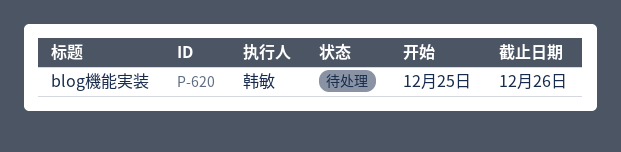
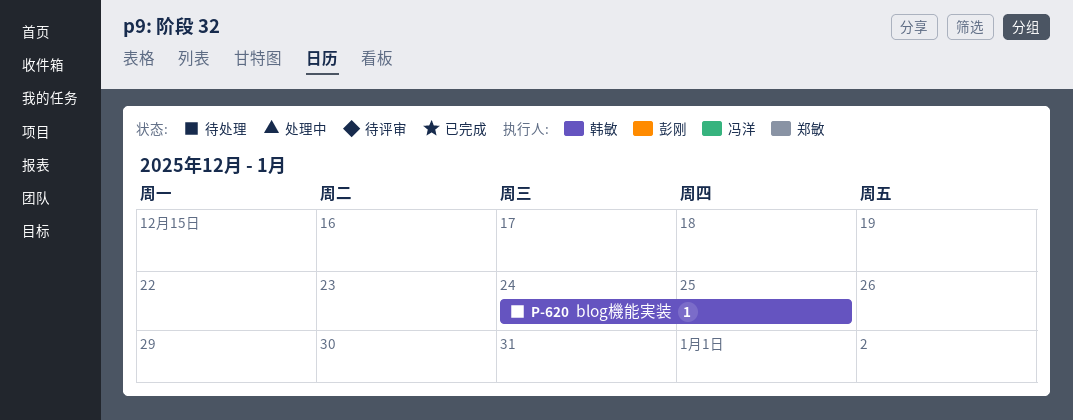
P-620, start: Dec 25 -> Dec 24
P-620, due: Dec 26 -> Dec 25

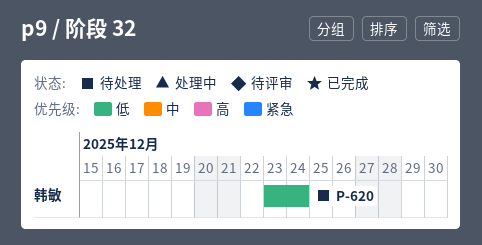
P-620, start: Dec 24 -> Dec 23
P-620, due: Dec 25 -> Dec 24

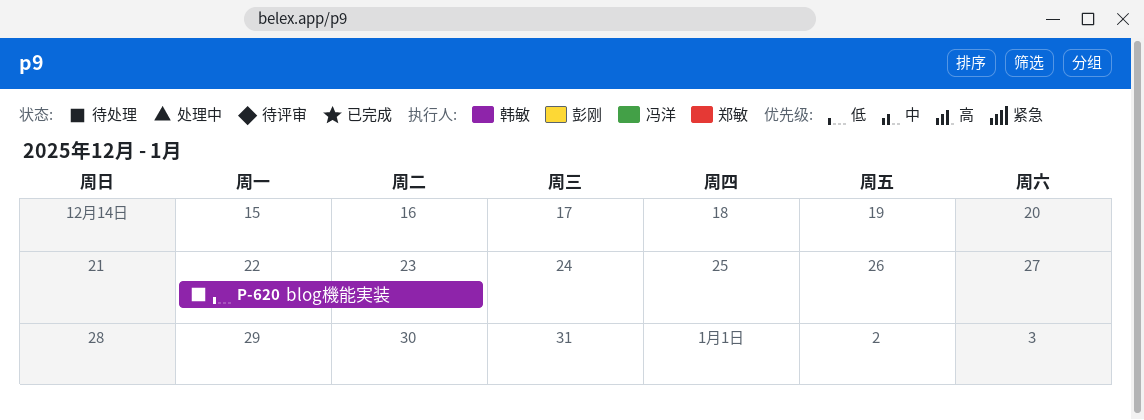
P-620, start: Dec 23 -> Dec 22
P-620, due: Dec 24 -> Dec 23

